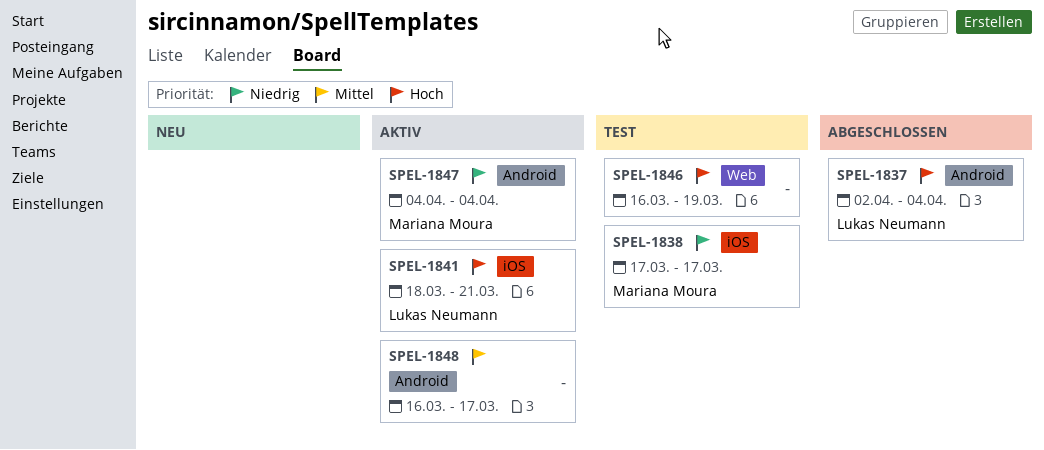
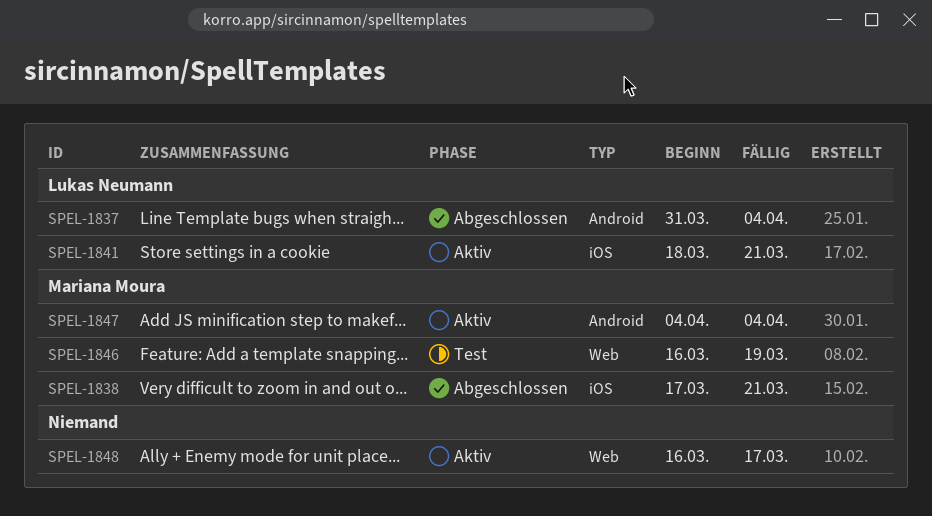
SPEL-1837, start: Apr 2 -> Mar 31
SPEL-1838, status: Test -> Abgeschlossen
SPEL-1838, due: Mar 17 -> Mar 21
SPEL-1846, owner: none -> Mariana Moura
SPEL-1848, label: Android -> Web

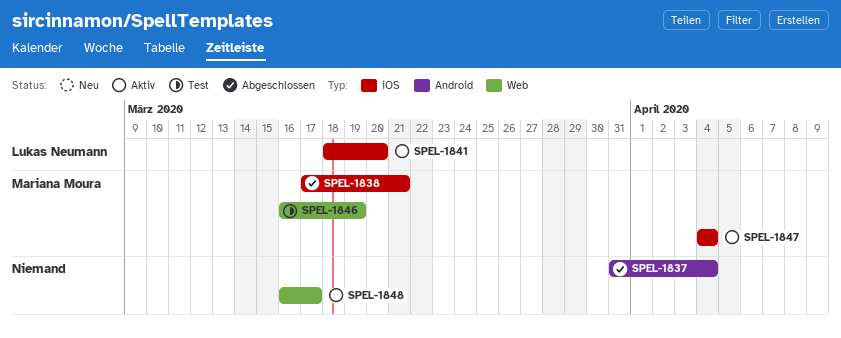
SPEL-1837, owner: Lukas Neumann -> none
SPEL-1841, due: Mar 21 -> Mar 20
SPEL-1847, label: Android -> iOS

